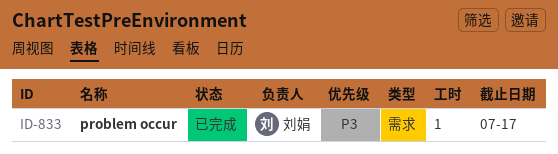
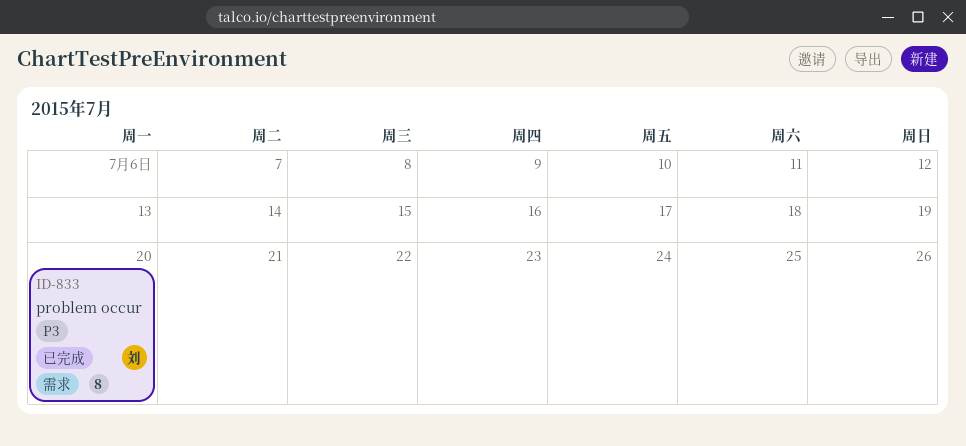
ID-833, estimate: 1 -> 8
ID-833, due: Jul 17 -> Jul 20

